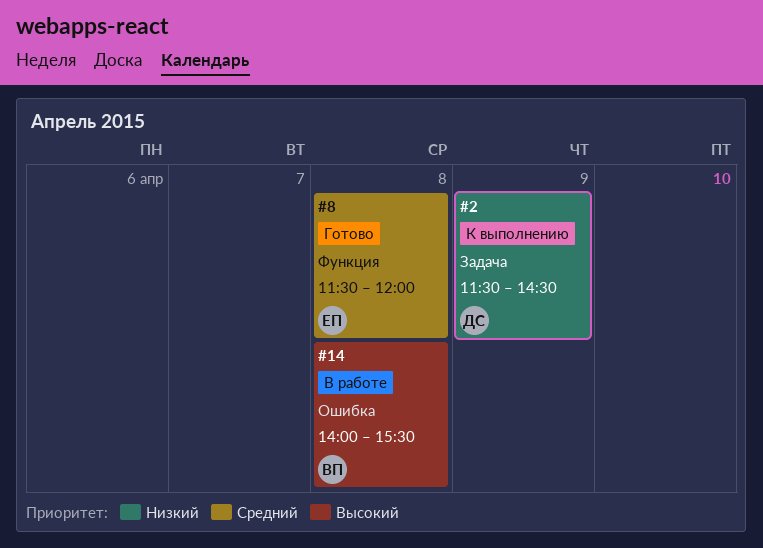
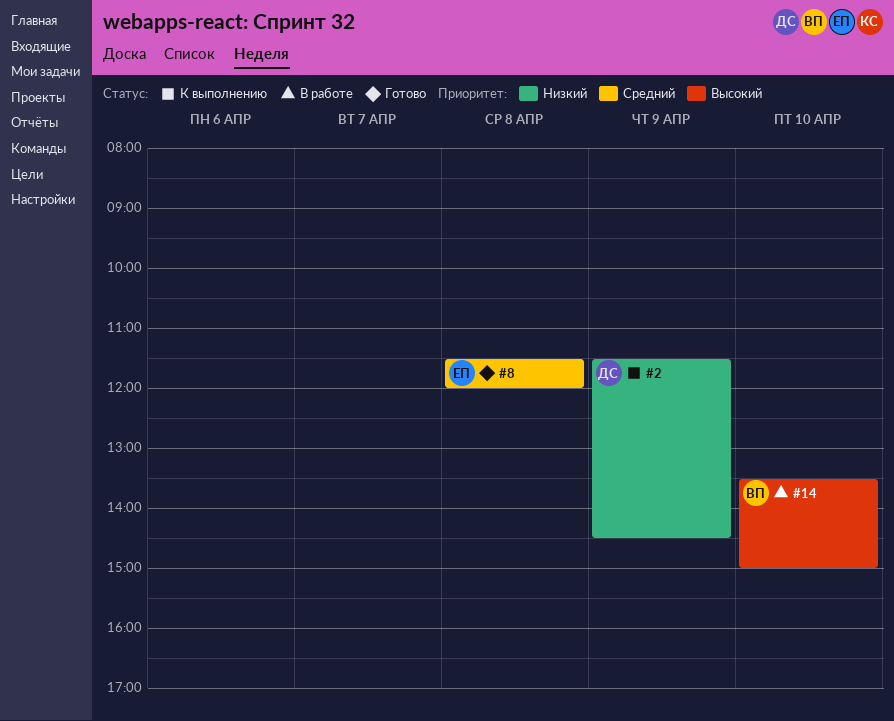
#14, day: Apr 8 -> Apr 10
#14, begins: 14:00 -> 13:30
#14, ends: 15:30 -> 15:00

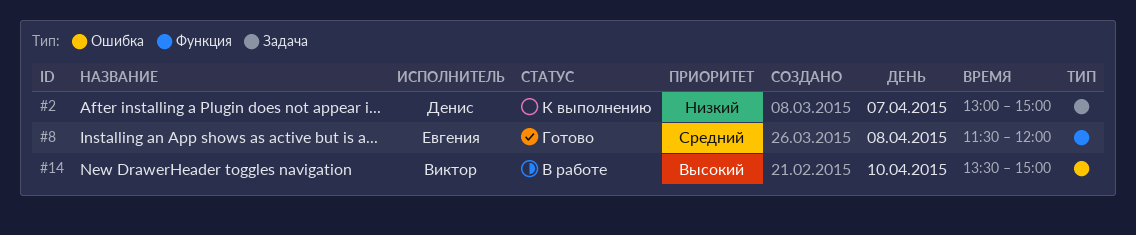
#2, day: Apr 9 -> Apr 7
#2, begins: 11:30 -> 13:00
#2, ends: 14:30 -> 15:00

